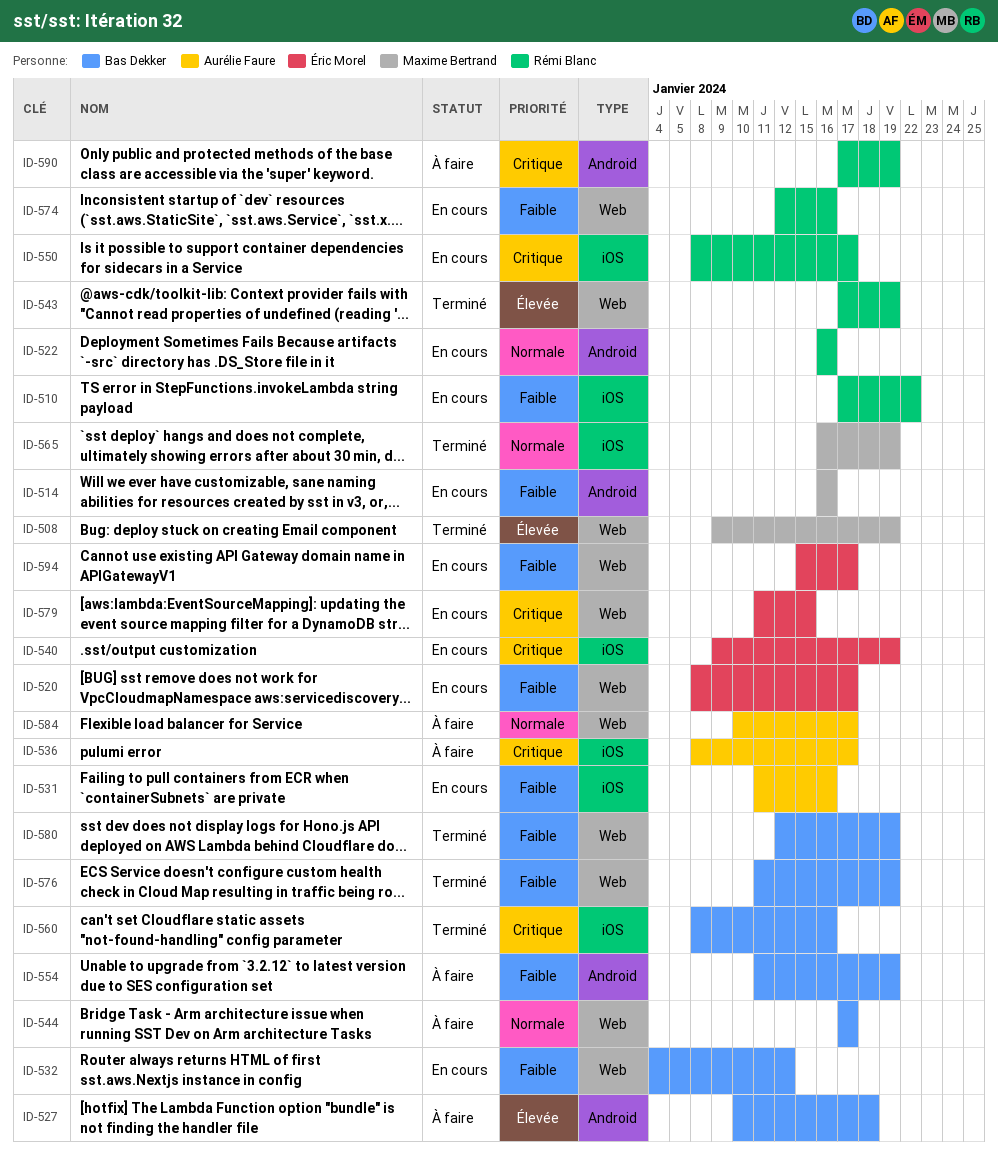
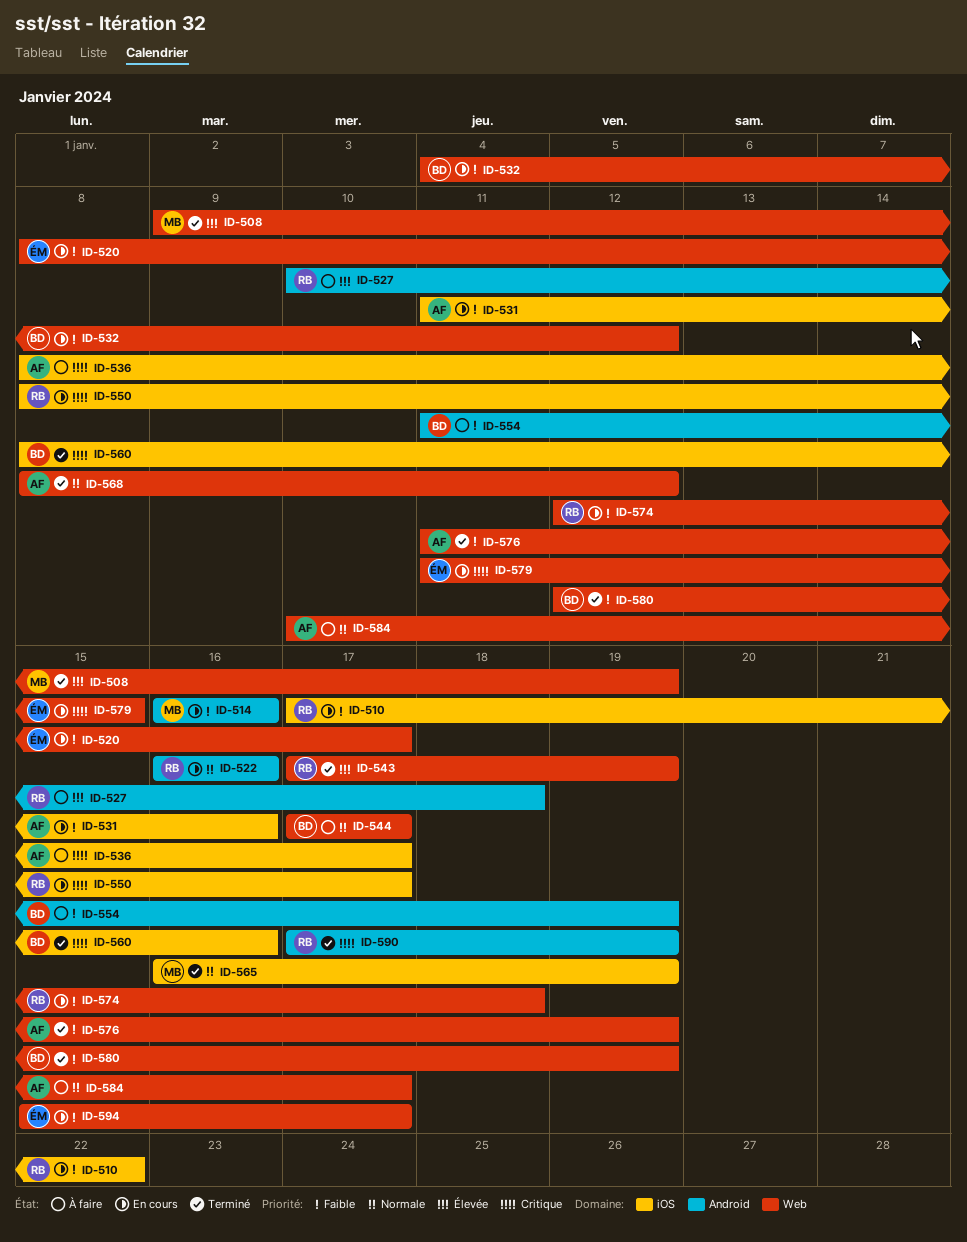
ID-527, owner: Bas Dekker -> Rémi Blanc
ID-540: present -> none
ID-568: none -> present
ID-574, due: Jan 16 -> Jan 18
ID-576, owner: Bas Dekker -> Aurélie Faure
ID-590, status: À faire -> Terminé

